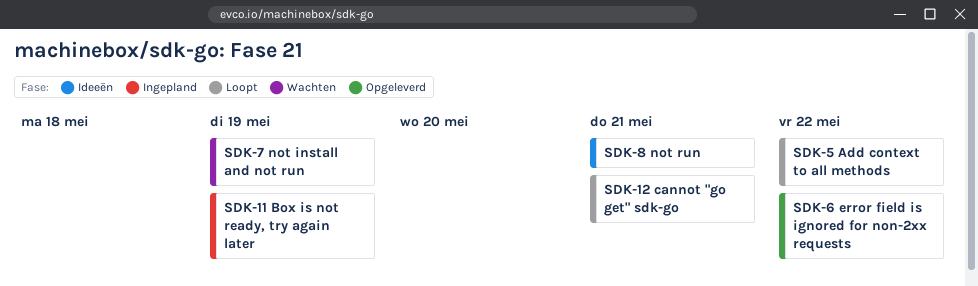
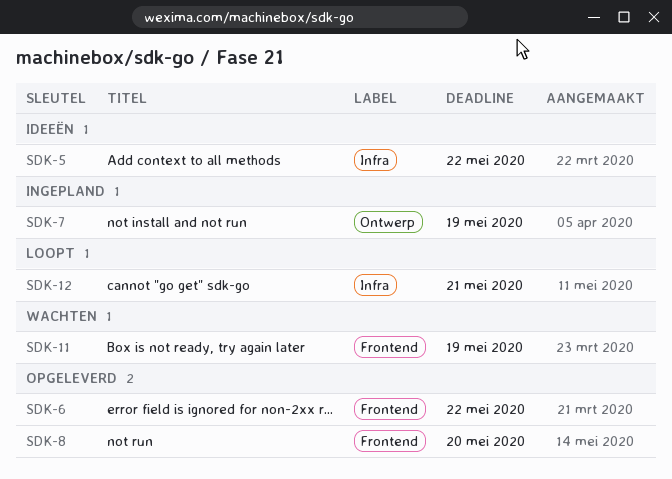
SDK-5, status: Loopt -> Ideeën
SDK-7, status: Wachten -> Ingepland
SDK-8, status: Ideeën -> Opgeleverd
SDK-8, due: May 21 -> May 20
SDK-11, status: Ingepland -> Wachten

